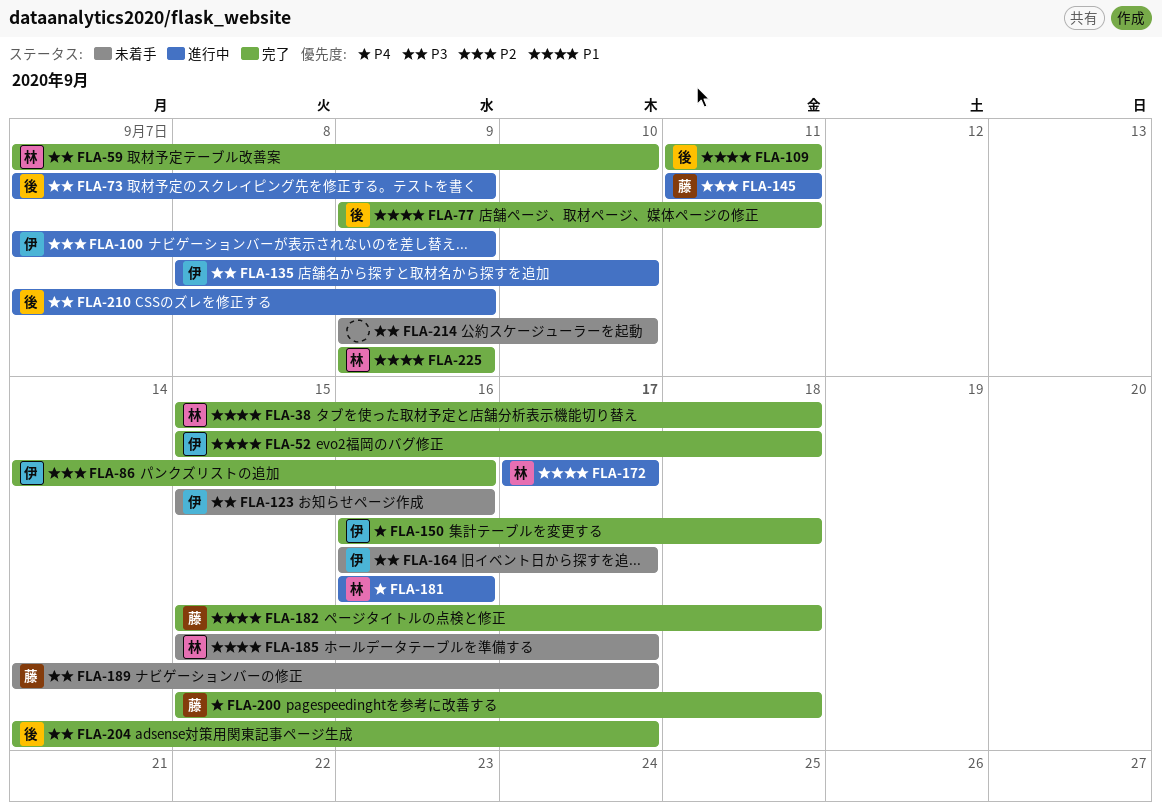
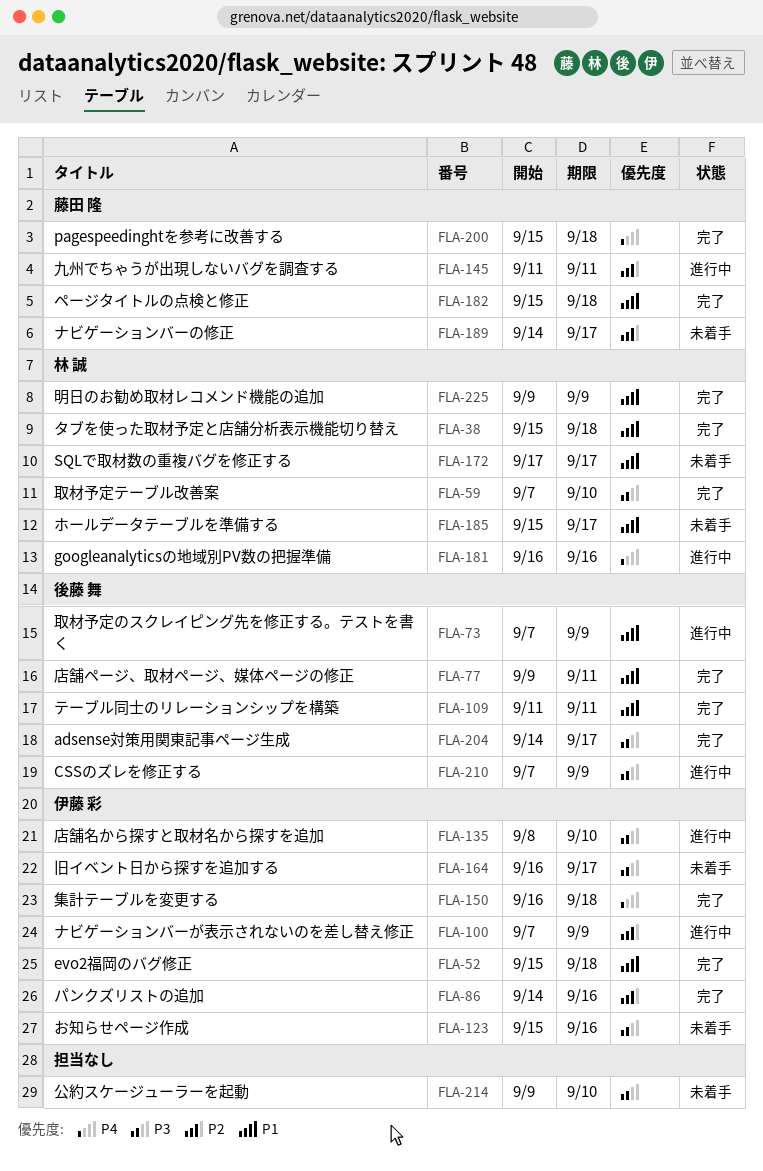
FLA-73, priority: P3 -> P1
FLA-172, status: 進行中 -> 未着手
FLA-189, priority: P3 -> P2

